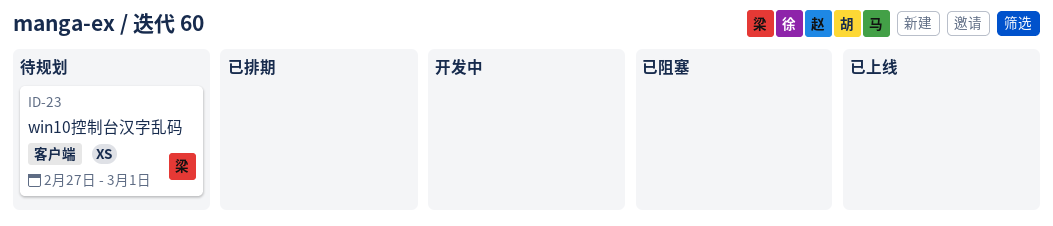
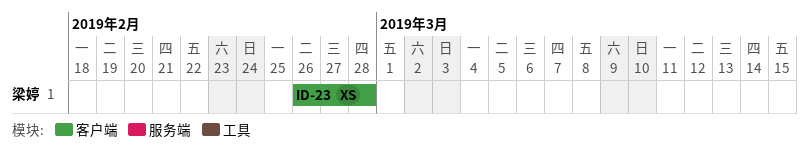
ID-23, start: Feb 27 -> Feb 26
ID-23, due: Mar 1 -> Feb 28

